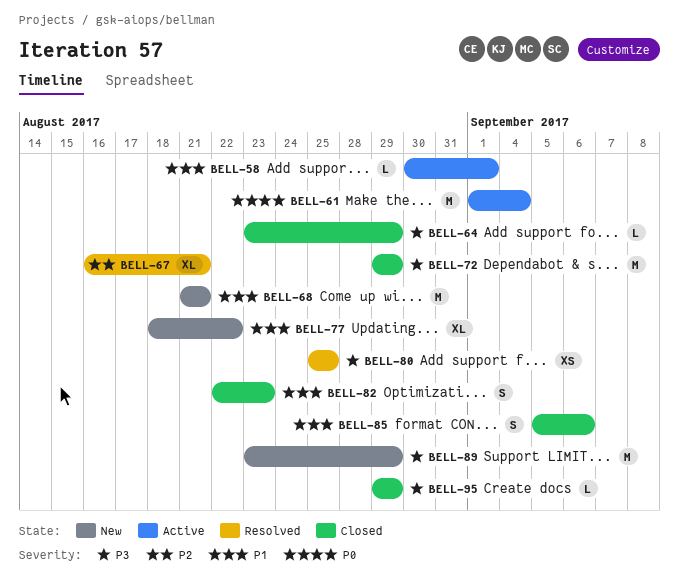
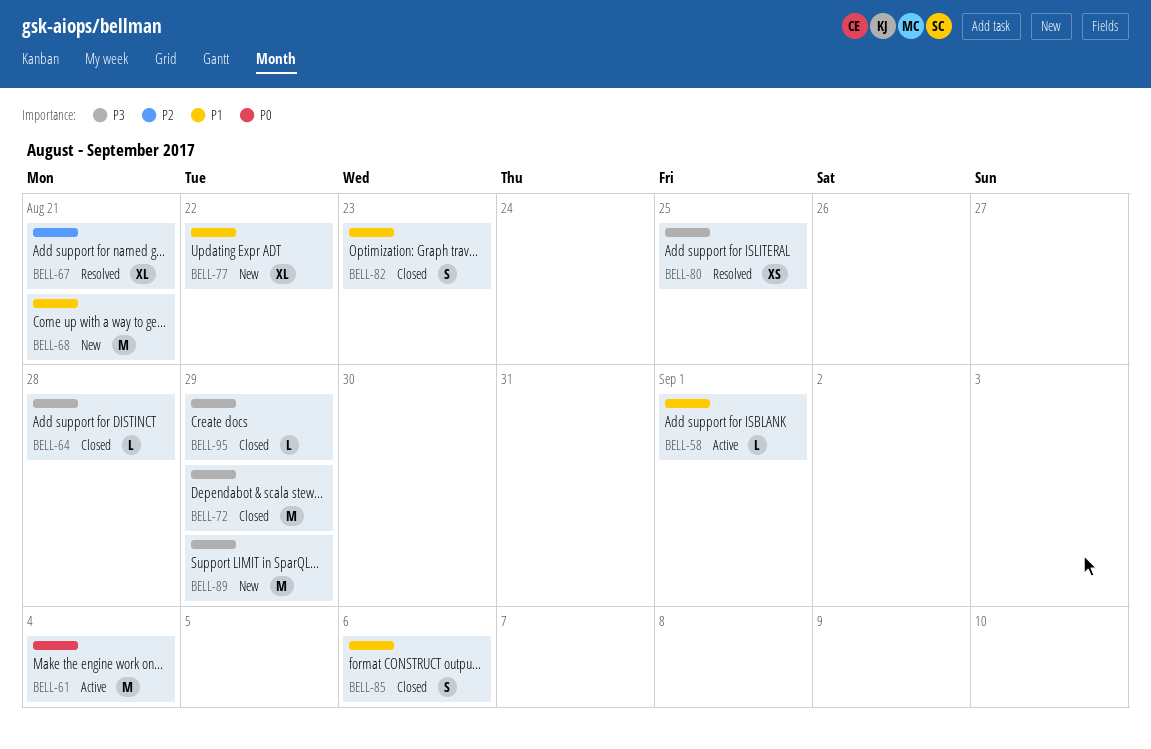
BELL-64, due: Aug 29 -> Aug 28

